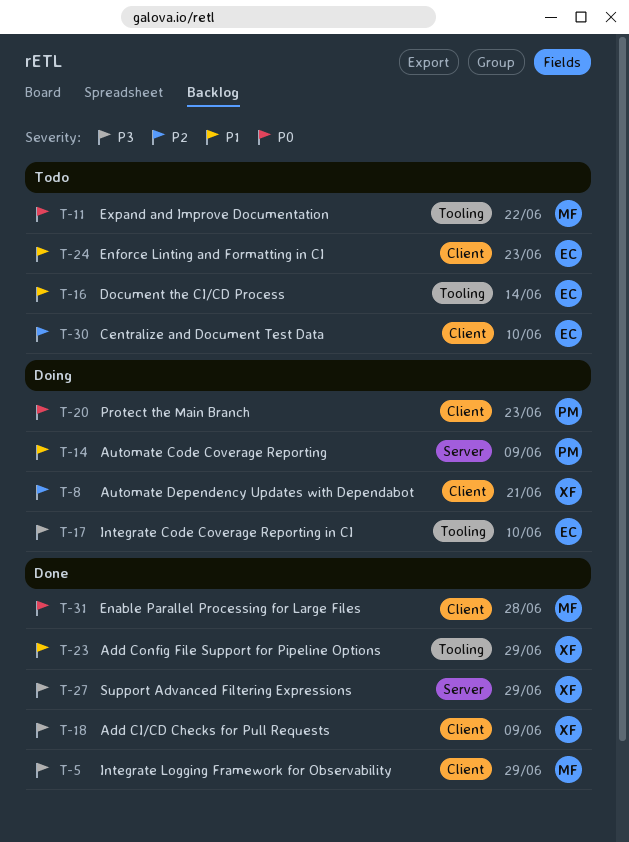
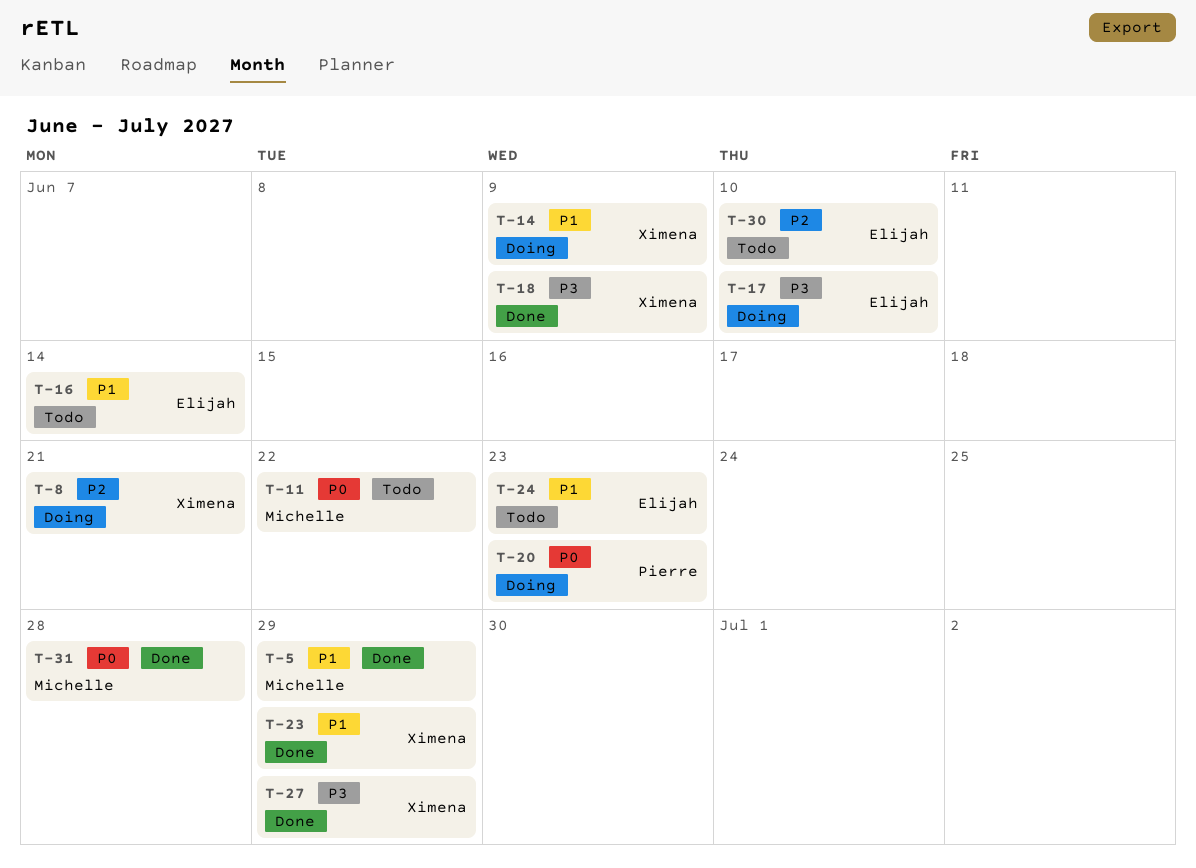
T-5, priority: P3 -> P1
T-14, owner: Pierre -> Ximena

